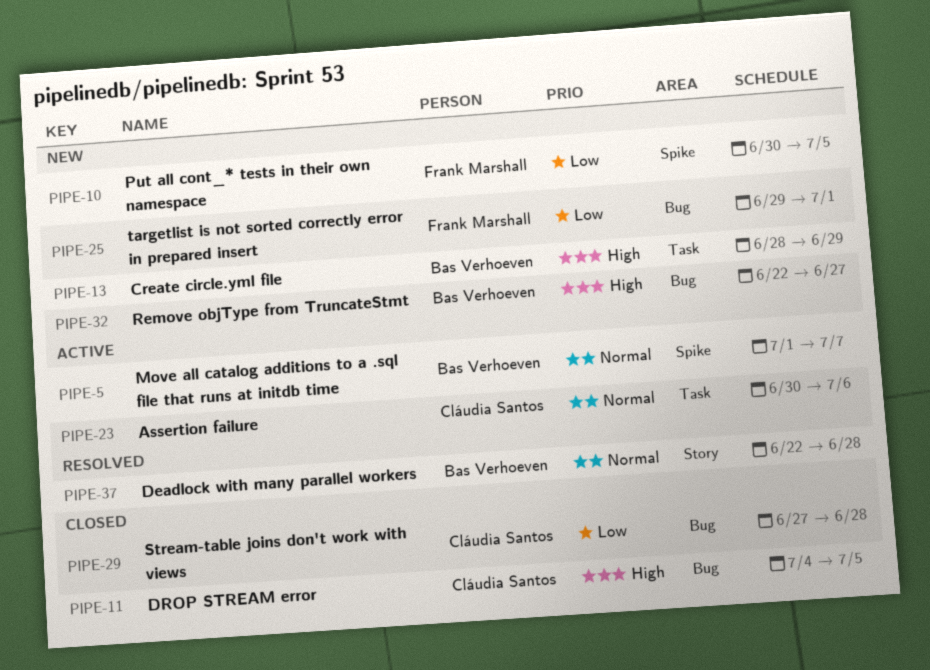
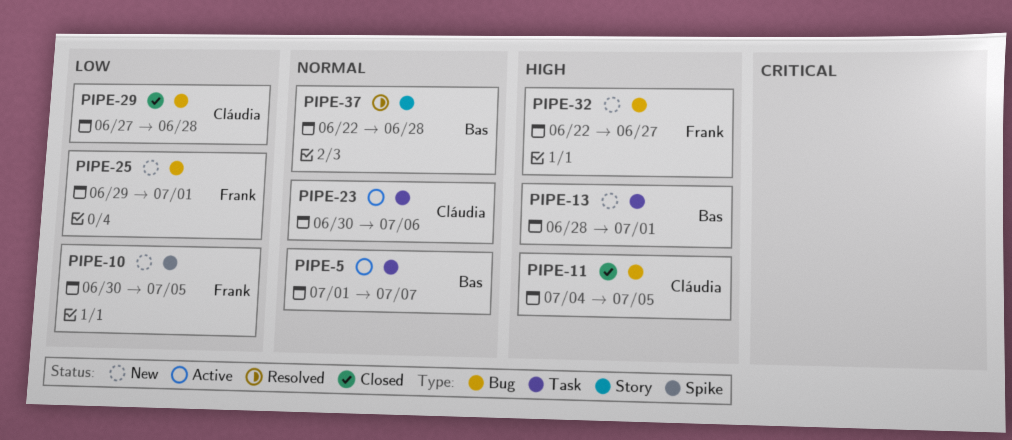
PIPE-5, label: Spike -> Task
PIPE-13, due: Jun 29 -> Jul 1
PIPE-32, owner: Bas Verhoeven -> Frank Marshall

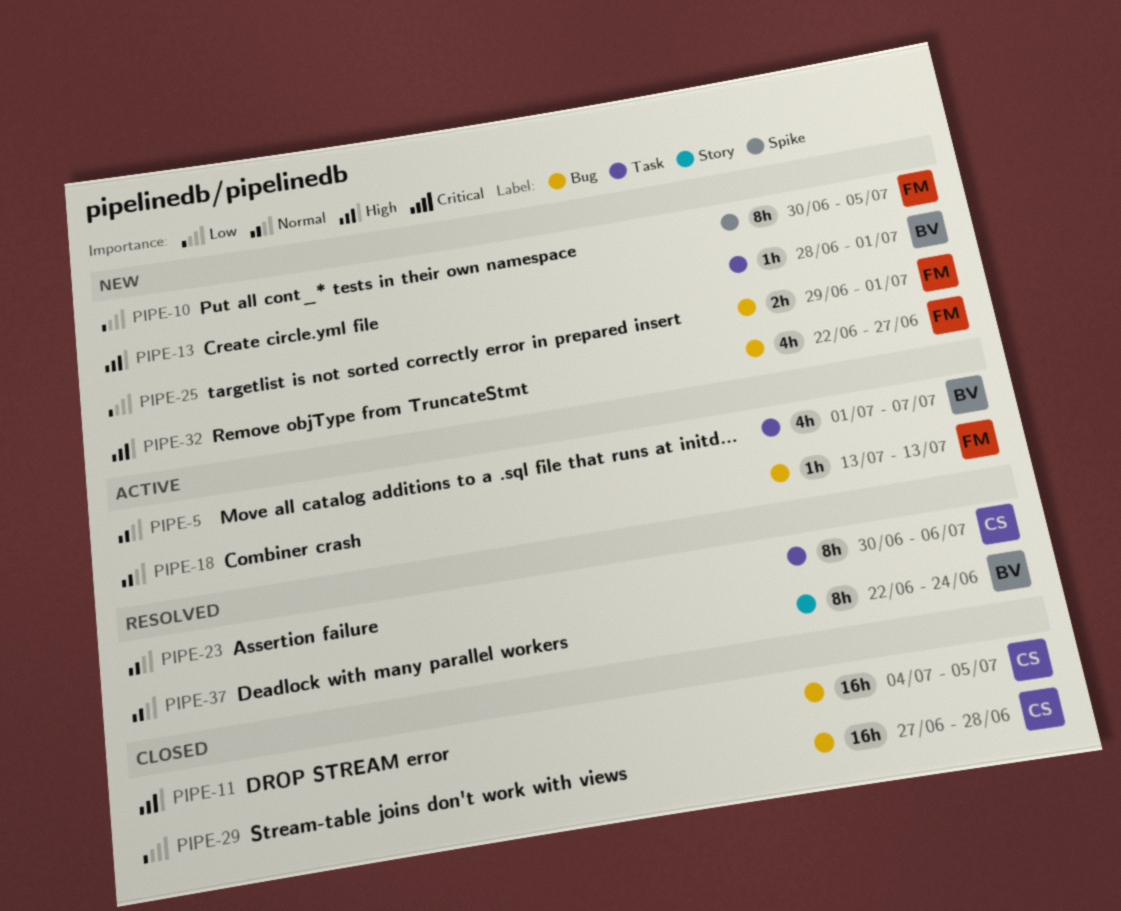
PIPE-18: none -> present
PIPE-23, status: Active -> Resolved
PIPE-37, due: Jun 28 -> Jun 24

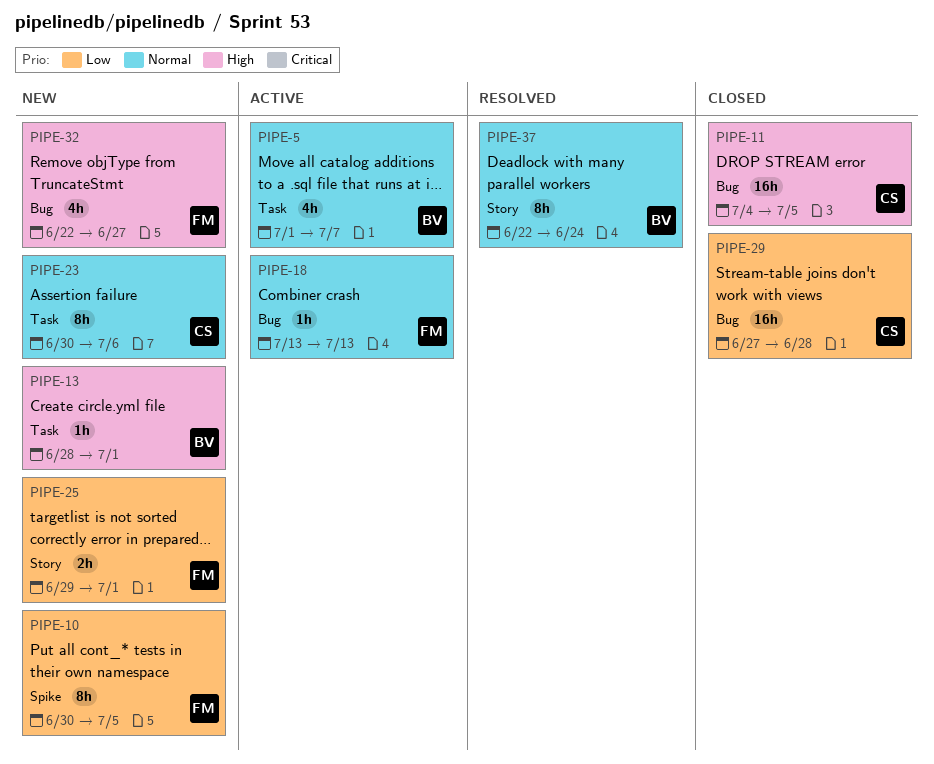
PIPE-23, status: Resolved -> New
PIPE-25, label: Bug -> Story

